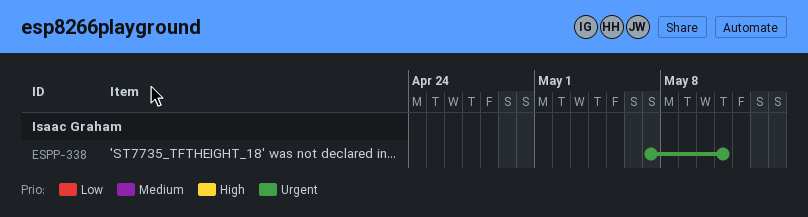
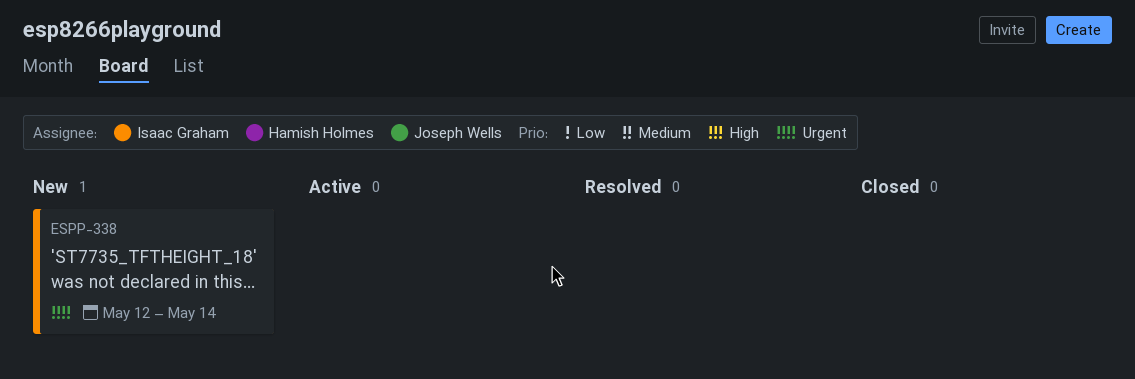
ESPP-338, start: May 7 -> May 12
ESPP-338, due: May 11 -> May 14

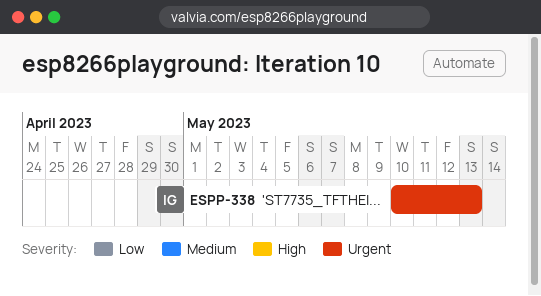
ESPP-338, start: May 12 -> May 10
ESPP-338, due: May 14 -> May 13

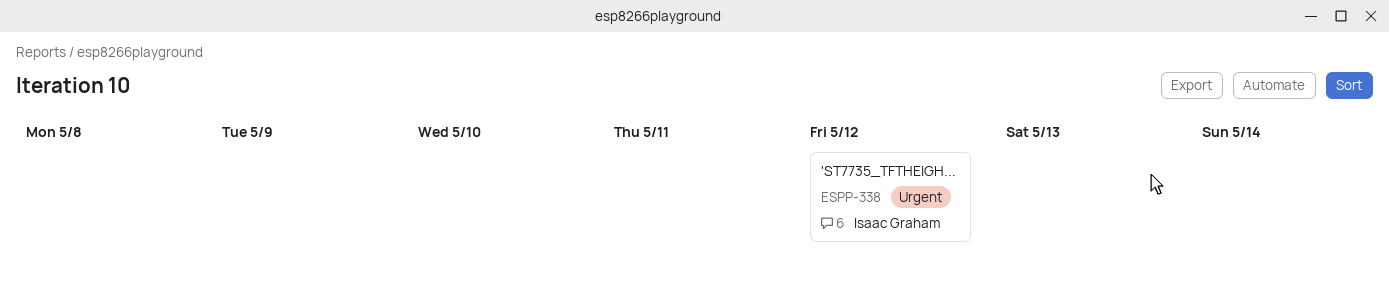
ESPP-338, due: May 13 -> May 12

